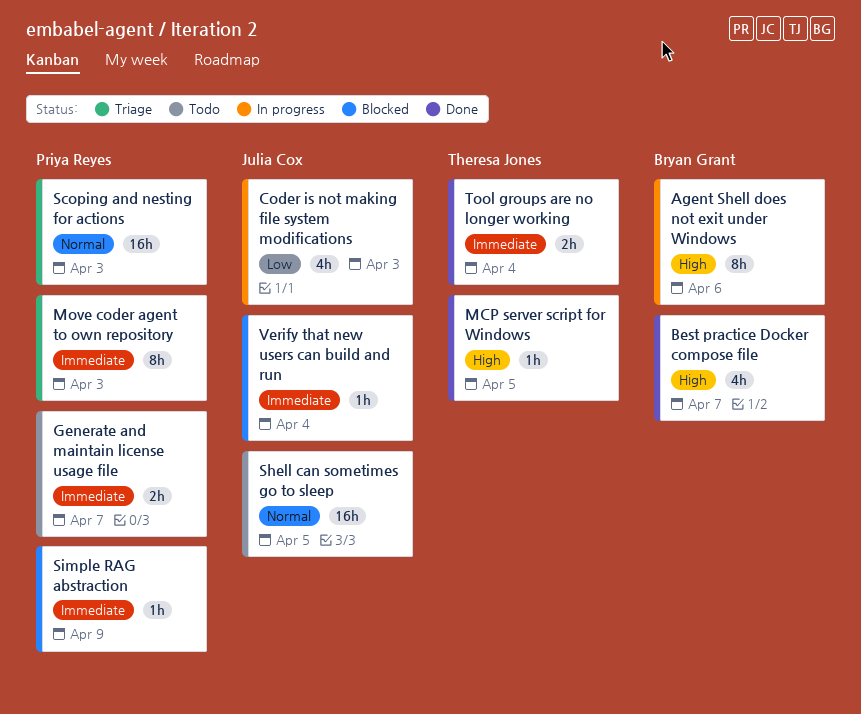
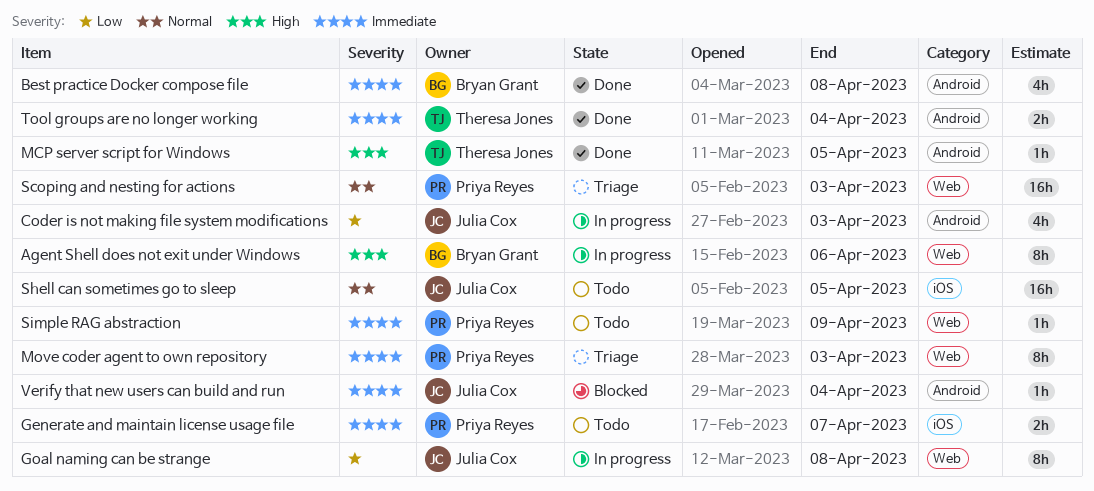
Best practice Docker compose file, priority: High -> Immediate
Best practice Docker compose file, due: Apr 7 -> Apr 8
Goal naming can be strange: none -> present
Simple RAG abstraction, status: Blocked -> Todo

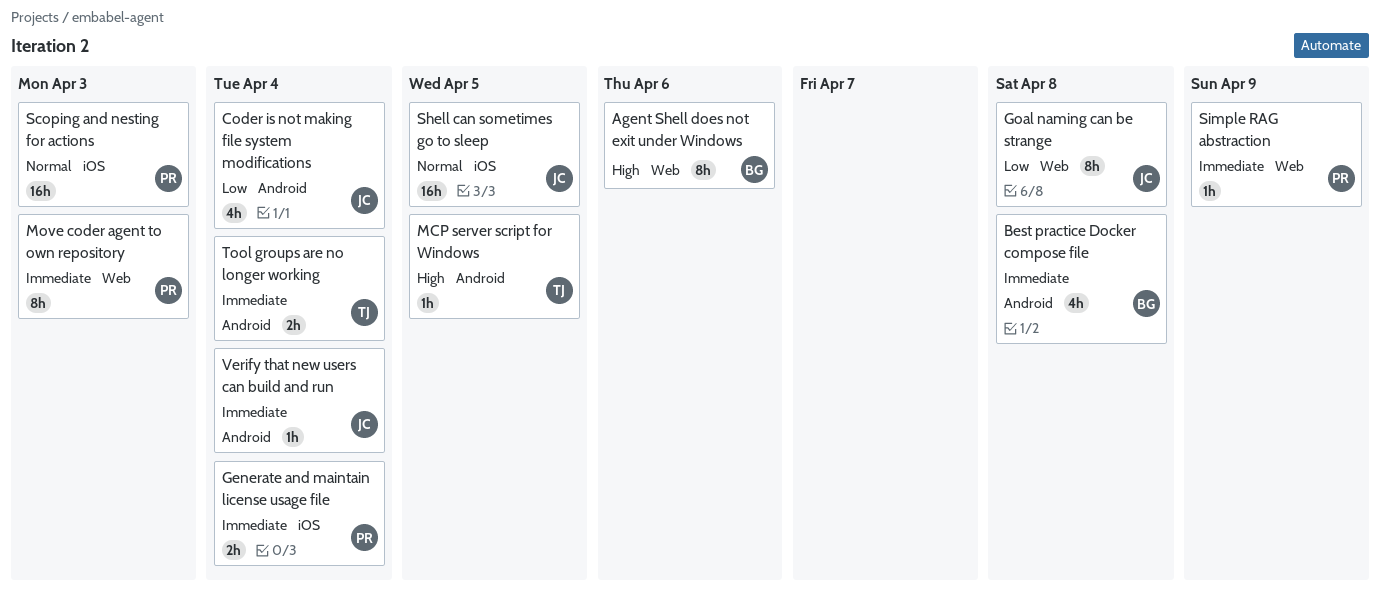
Coder is not making file system modifications, due: Apr 3 -> Apr 4
Generate and maintain license usage file, due: Apr 7 -> Apr 4
Scoping and nesting for actions, label: Web -> iOS

